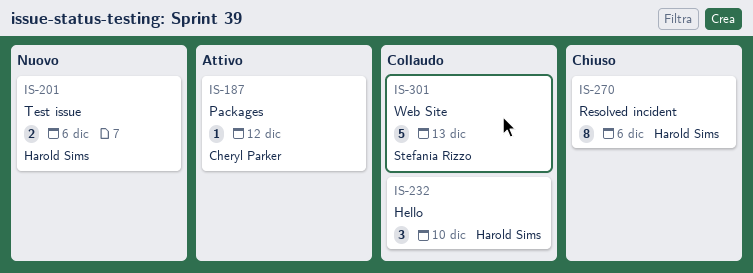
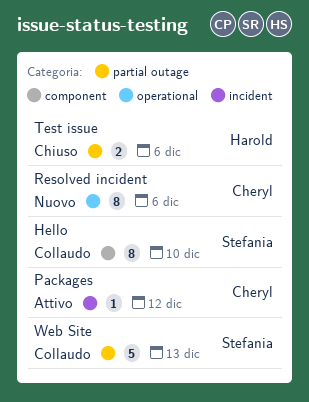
Hello, owner: Harold Sims -> Stefania Rizzo
Hello, estimate: 3 -> 8
Resolved incident, status: Chiuso -> Nuovo
Resolved incident, owner: Harold Sims -> Cheryl Parker
Test issue, status: Nuovo -> Chiuso

